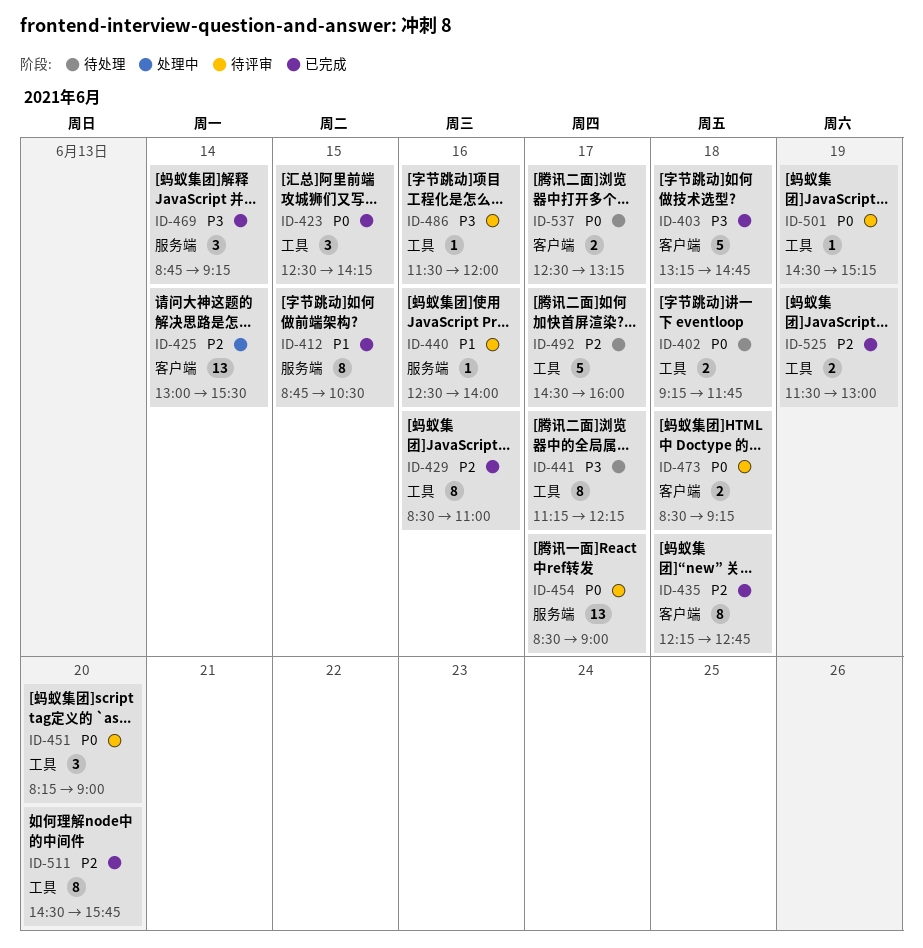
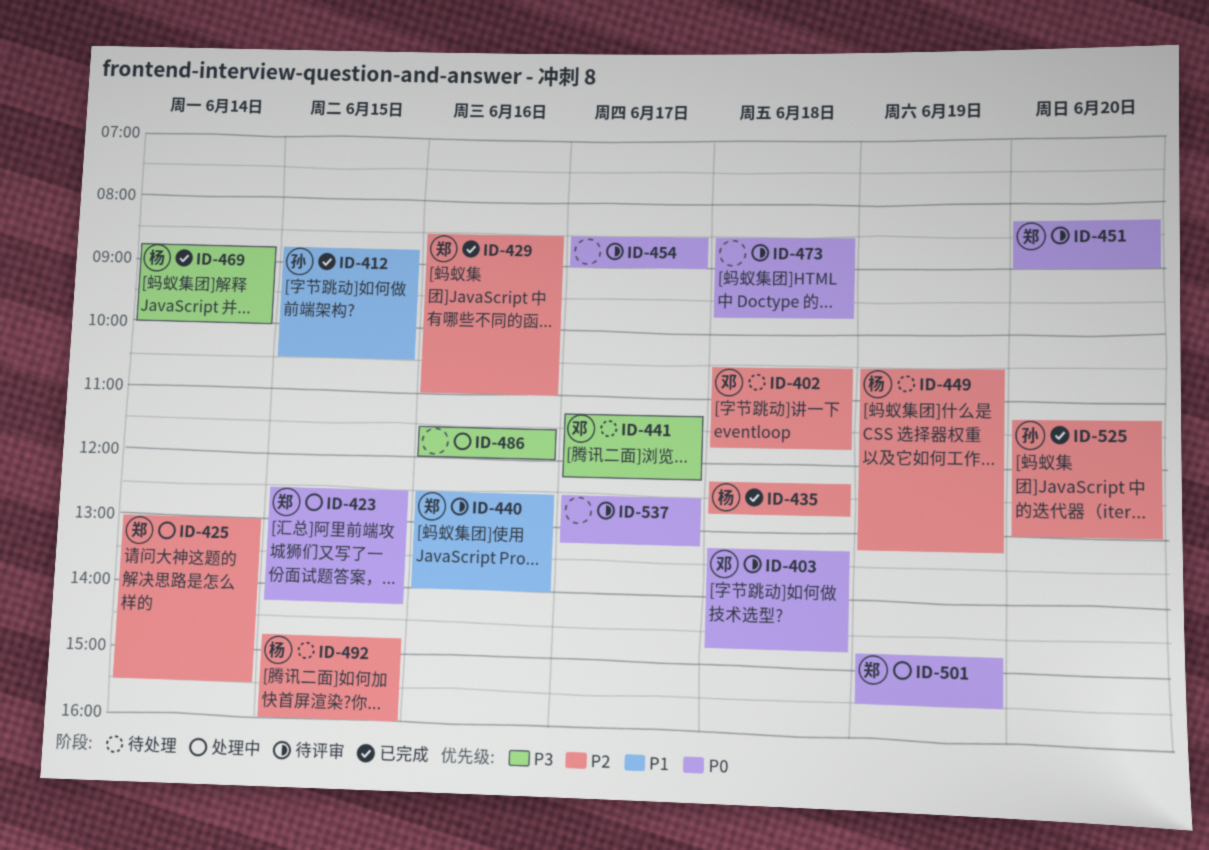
ID-402, priority: P0 -> P2
ID-402, begins: 09:15 -> 10:30
ID-403, status: 已完成 -> 待评审
ID-403, priority: P3 -> P0
ID-423, status: 已完成 -> 处理中
ID-449: none -> present
ID-469, ends: 09:15 -> 10:00
ID-473, ends: 09:15 -> 09:45
ID-486, status: 待评审 -> 处理中
ID-492, day: Jun 17 -> Jun 15
ID-492, begins: 14:30 -> 14:45
ID-501, status: 待评审 -> 处理中
ID-501, begins: 14:30 -> 14:45
ID-501, ends: 15:15 -> 15:30
ID-511: present -> none
ID-525, day: Jun 19 -> Jun 20
ID-525, begins: 11:30 -> 11:15
ID-537, status: 待处理 -> 待评审

